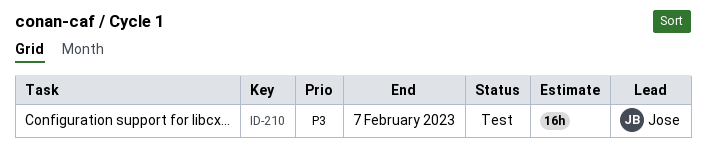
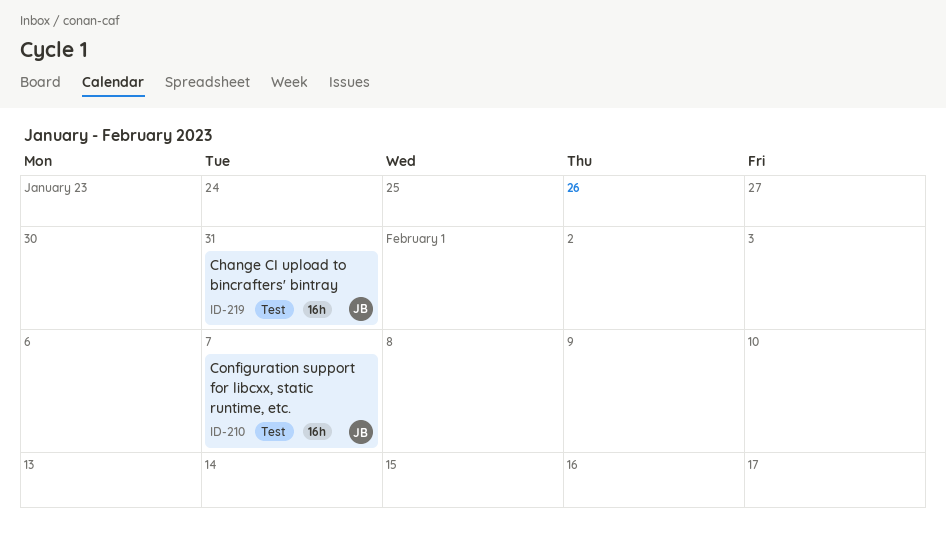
ID-219: none -> present

